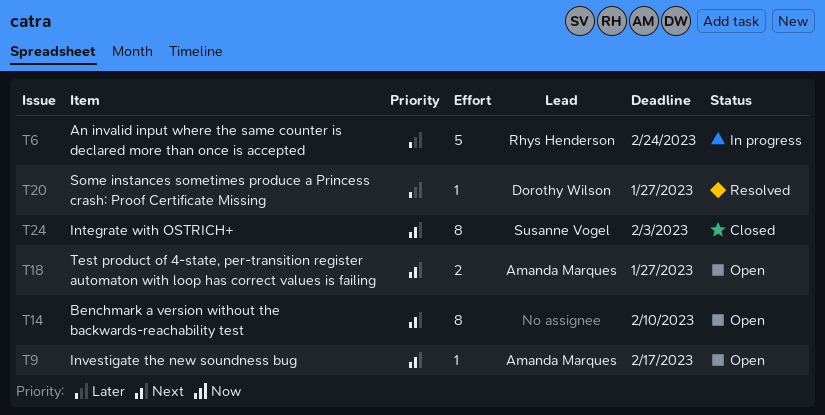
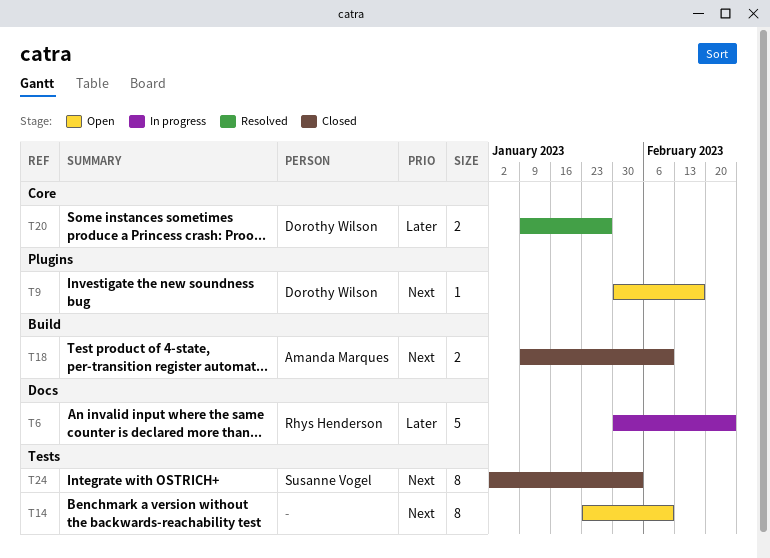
T9, owner: Amanda Marques -> Dorothy Wilson
T18, status: Open -> Closed
T18, due: Jan 27 -> Feb 10
T20, estimate: 1 -> 2

